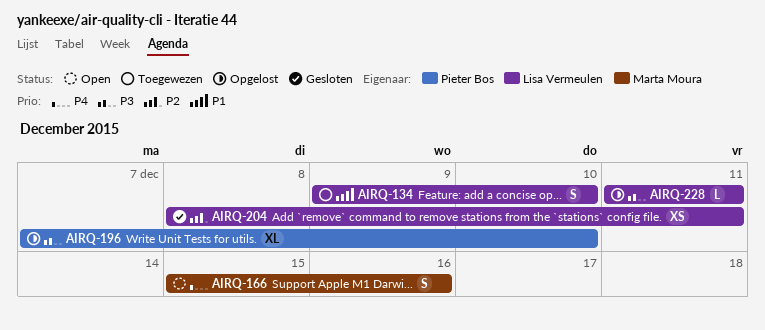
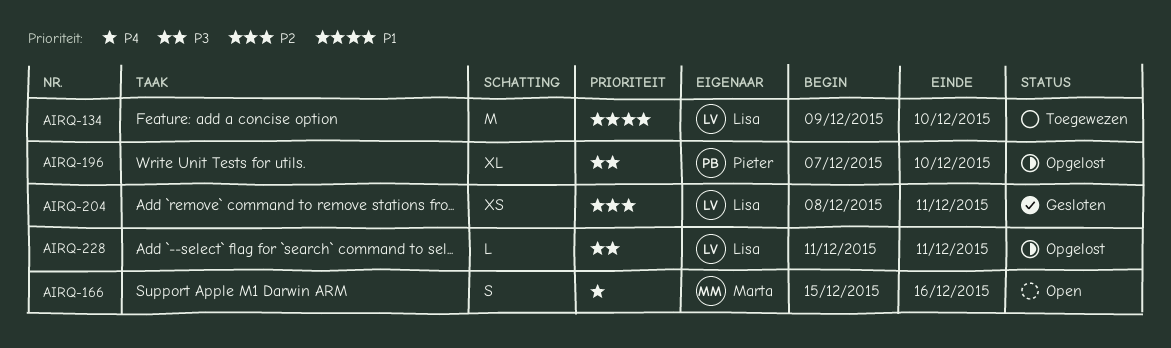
AIRQ-134, estimate: S -> M

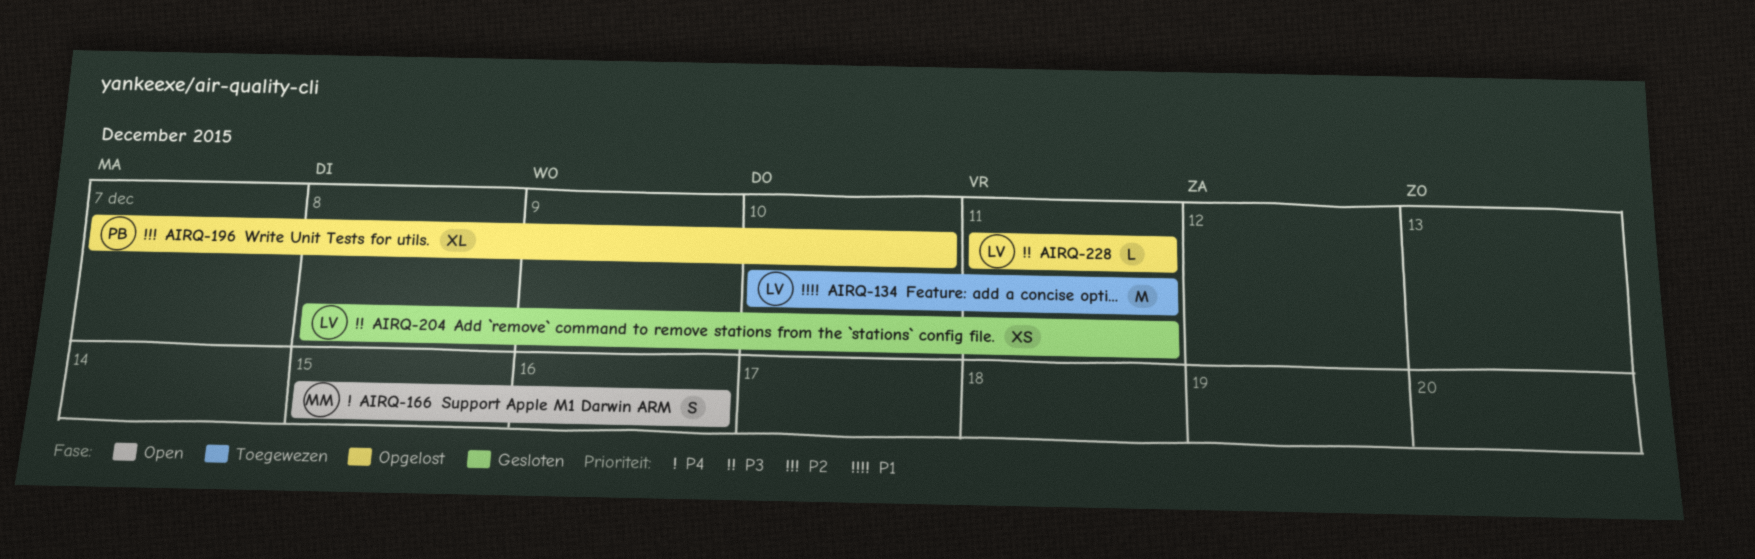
AIRQ-134, start: Dec 9 -> Dec 10
AIRQ-134, due: Dec 10 -> Dec 11
AIRQ-196, priority: P3 -> P2
AIRQ-204, priority: P2 -> P3

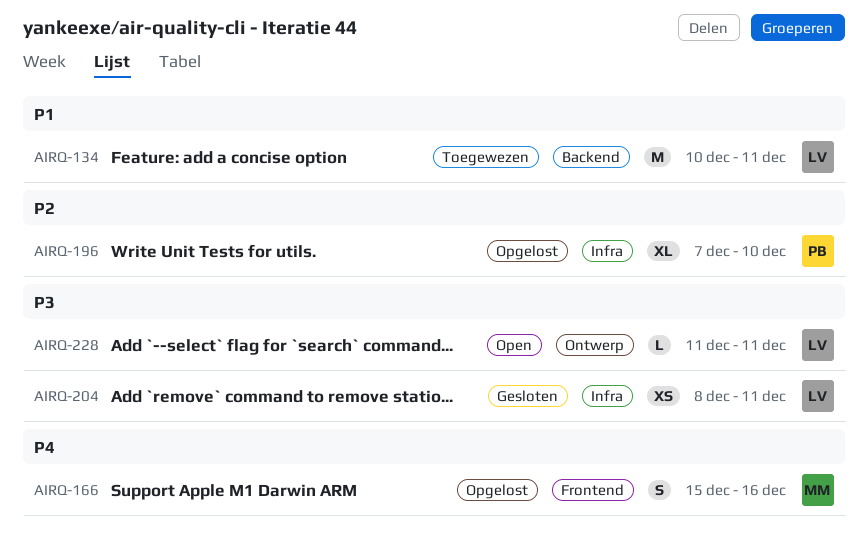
AIRQ-166, status: Open -> Opgelost
AIRQ-228, status: Opgelost -> Open

